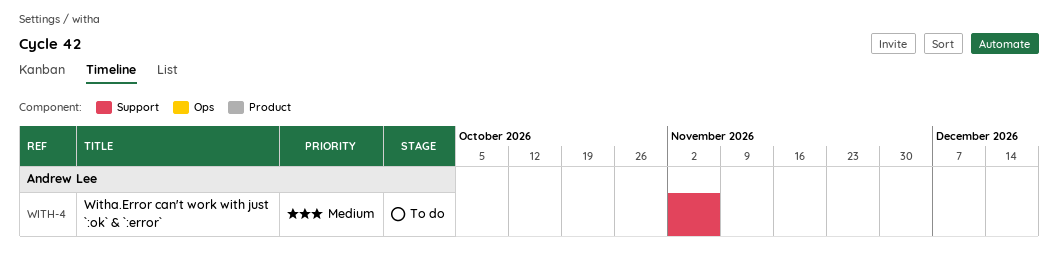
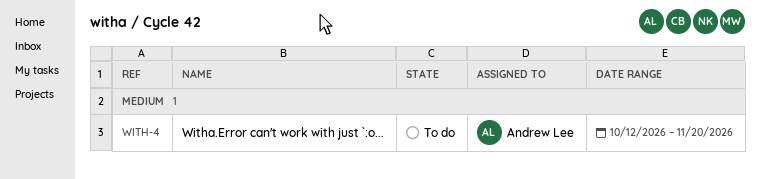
WITH-4, start: Nov 2 -> Oct 12
WITH-4, due: Nov 6 -> Nov 20

